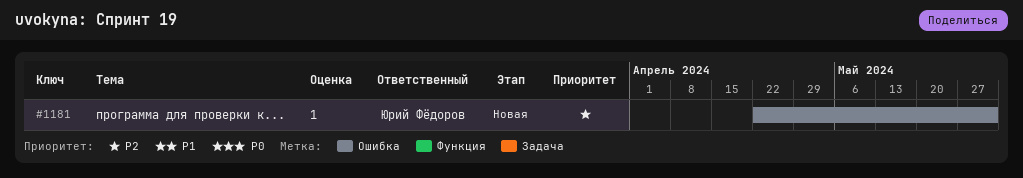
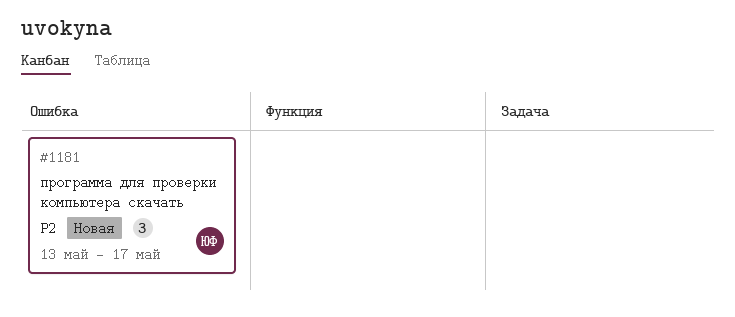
#1181, estimate: 1 -> 3
#1181, start: Apr 22 -> May 13
#1181, due: May 31 -> May 17

